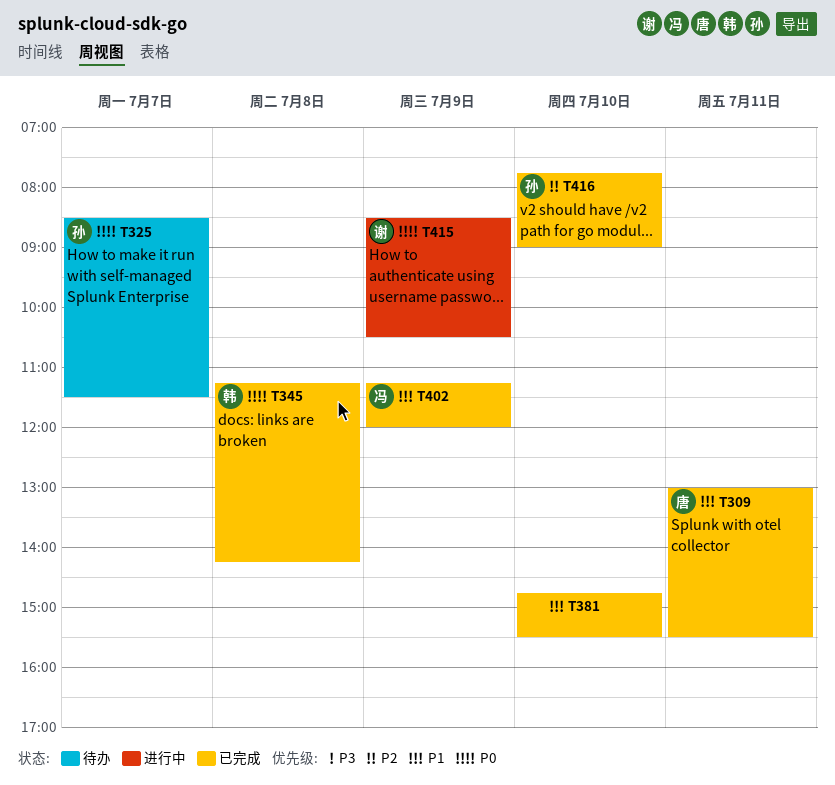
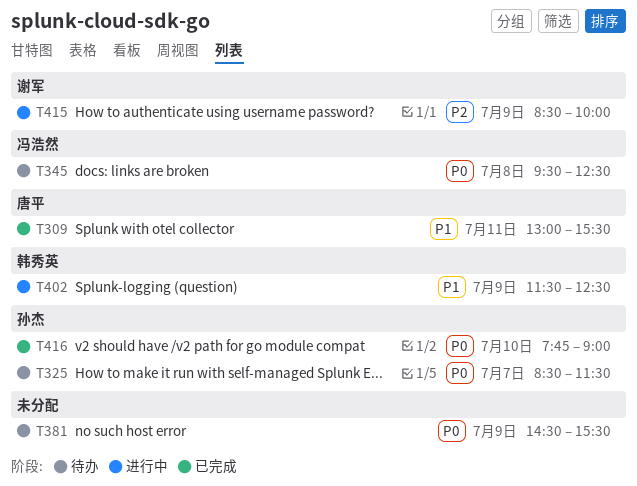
T345, status: 已完成 -> 待办
T345, owner: 韩秀英 -> 冯浩然
T345, begins: 11:15 -> 09:30
T345, ends: 14:15 -> 12:30
T381, status: 已完成 -> 待办
T381, priority: P1 -> P0
T381, day: Jul 10 -> Jul 9
T381, begins: 14:45 -> 14:30
T402, status: 已完成 -> 进行中
T402, owner: 冯浩然 -> 韩秀英
T402, begins: 11:15 -> 11:30
T402, ends: 12:00 -> 12:30
T415, priority: P0 -> P2
T415, ends: 10:30 -> 10:00
T416, priority: P2 -> P0

